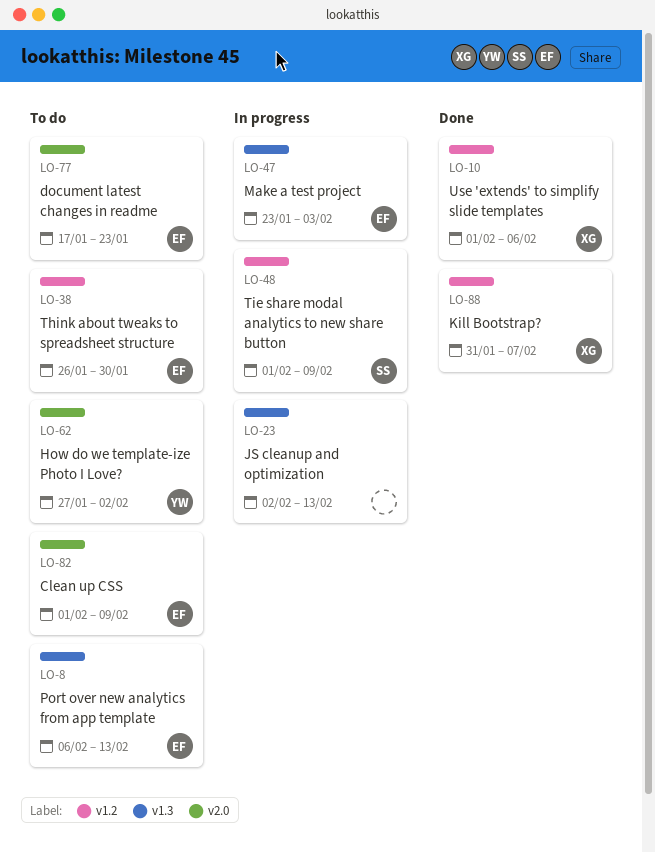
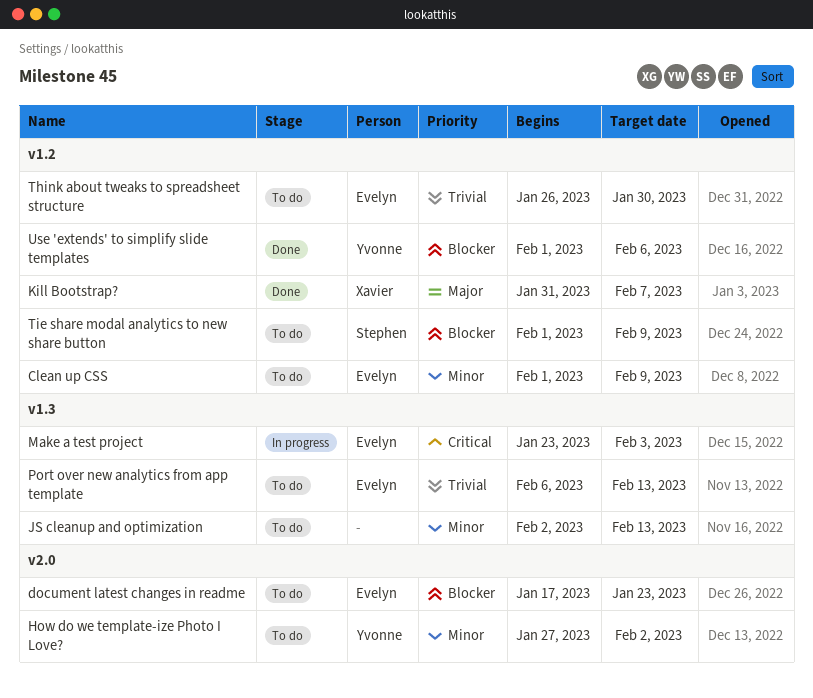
Clean up CSS, label: v2.0 -> v1.2
JS cleanup and optimization, status: In progress -> To do
Tie share modal analytics to new share button, status: In progress -> To do
Use 'extends' to simplify slide templates, owner: Xavier -> Yvonne

